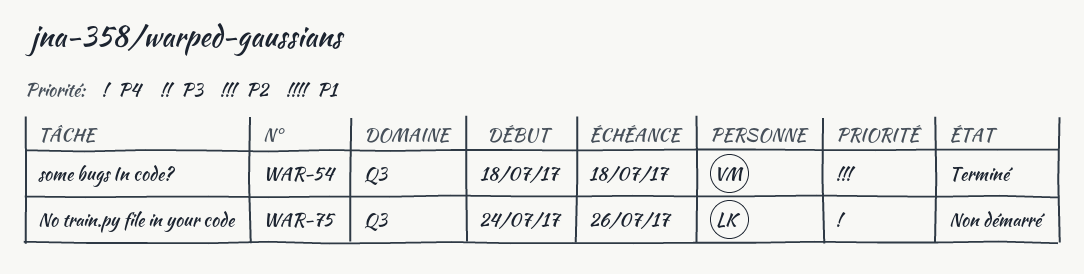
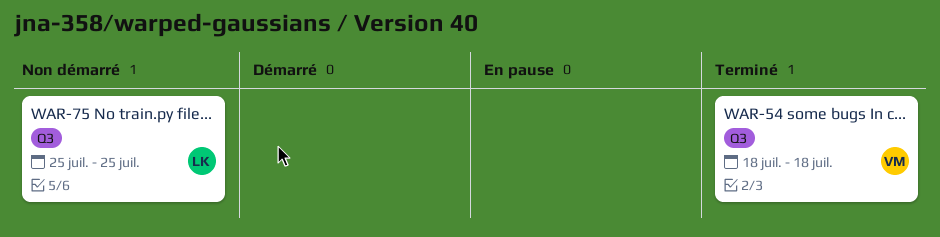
WAR-75, start: Jul 24 -> Jul 25
WAR-75, due: Jul 26 -> Jul 25

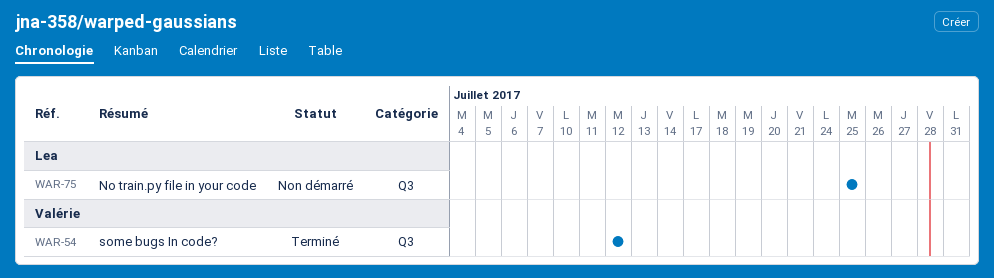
WAR-54, start: Jul 18 -> Jul 12
WAR-54, due: Jul 18 -> Jul 12

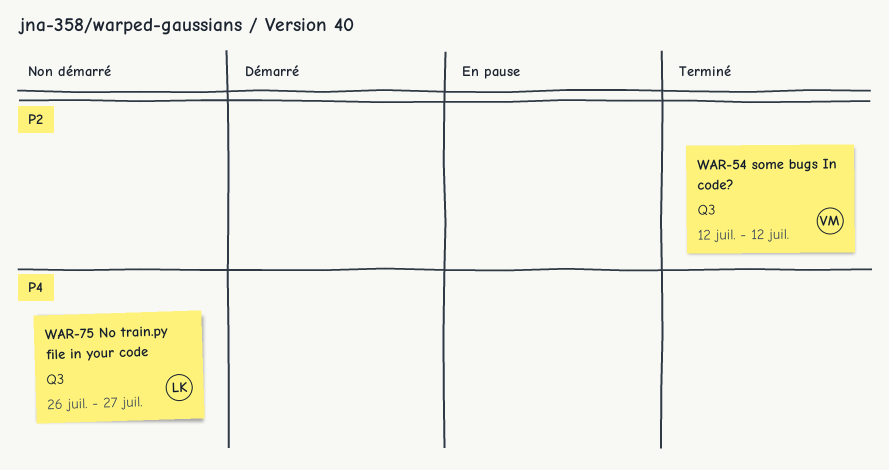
WAR-75, start: Jul 25 -> Jul 26
WAR-75, due: Jul 25 -> Jul 27

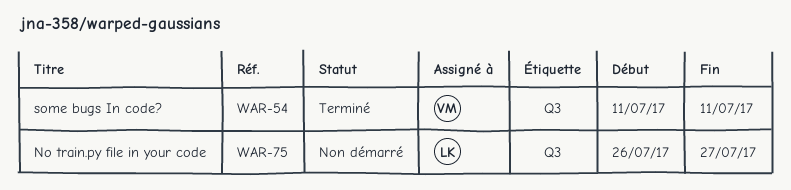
WAR-54, start: Jul 12 -> Jul 11
WAR-54, due: Jul 12 -> Jul 11

